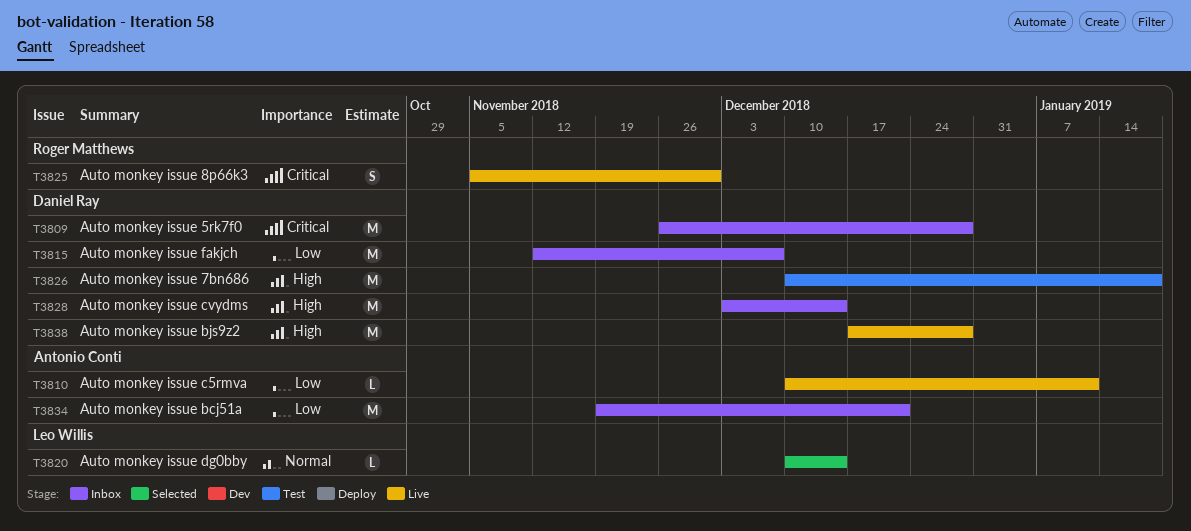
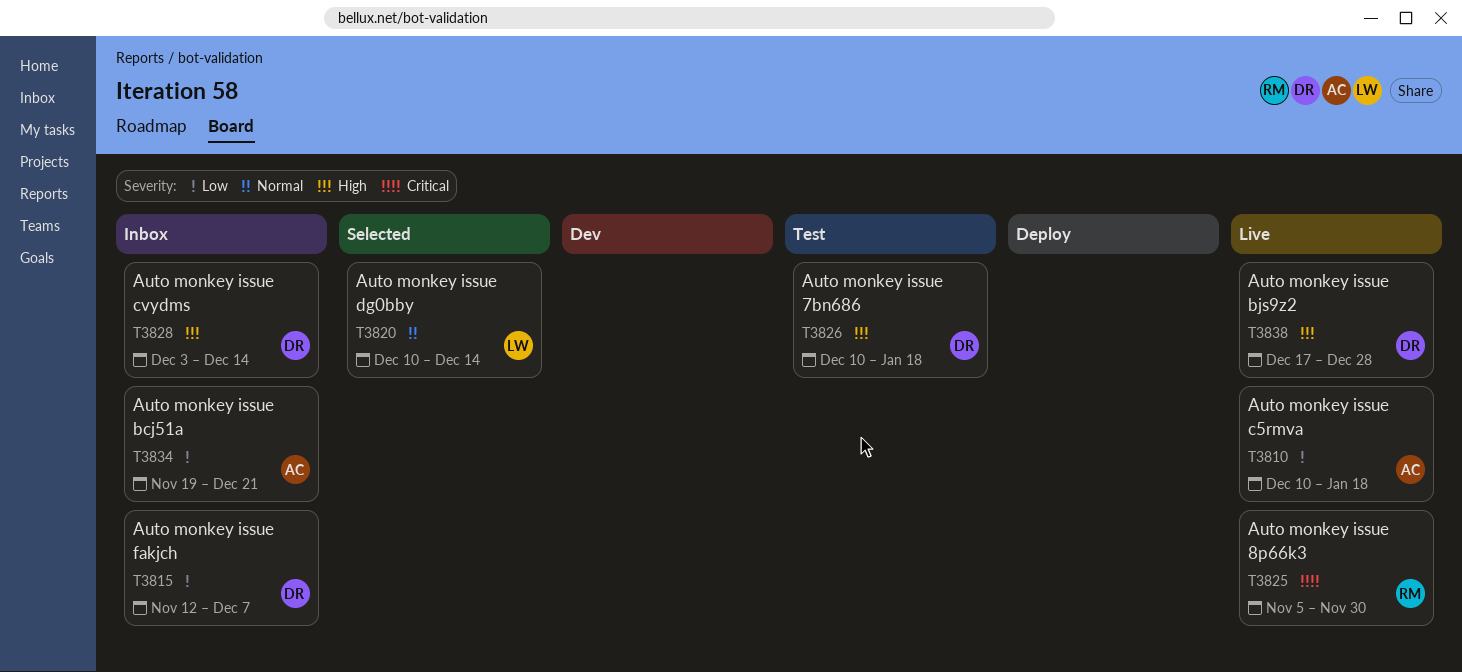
T3809: present -> none
T3810, due: Jan 11 -> Jan 18

